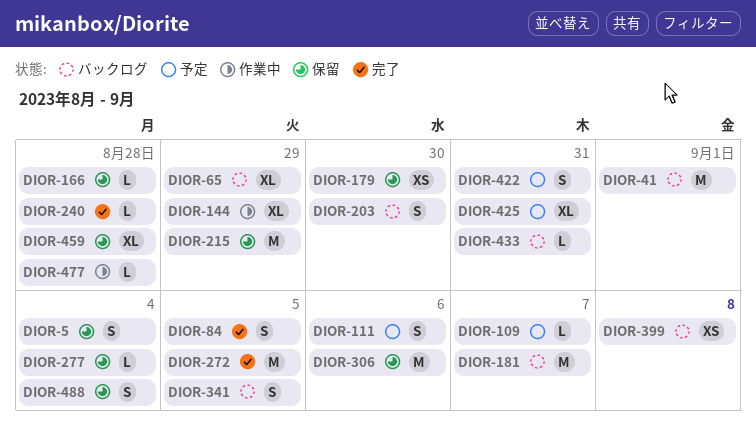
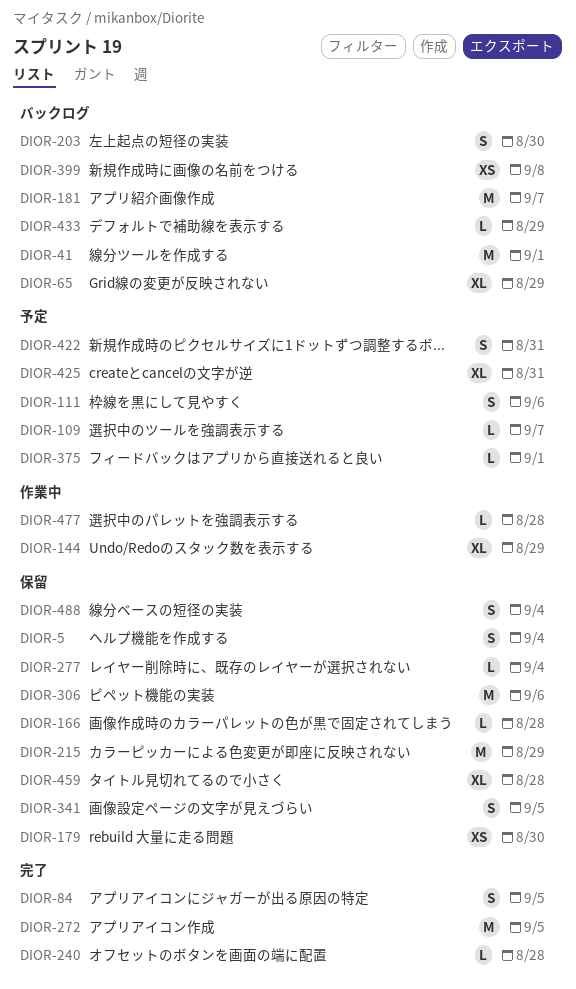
DIOR-341, status: バックログ -> 保留
DIOR-375: none -> present
DIOR-433, due: Aug 31 -> Aug 29

